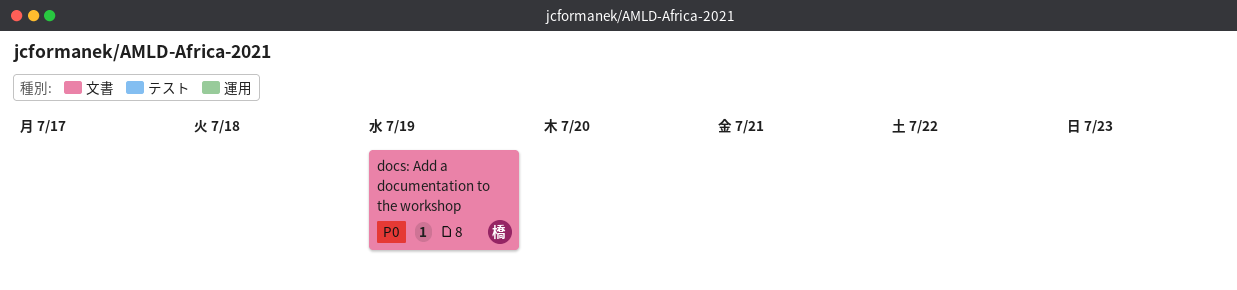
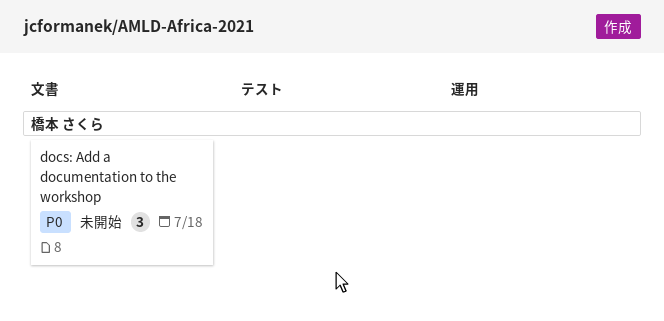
docs: Add a documentation to the workshop, estimate: 1 -> 3
docs: Add a documentation to the workshop, due: Jul 19 -> Jul 18

